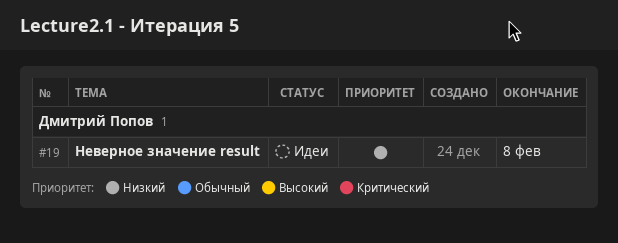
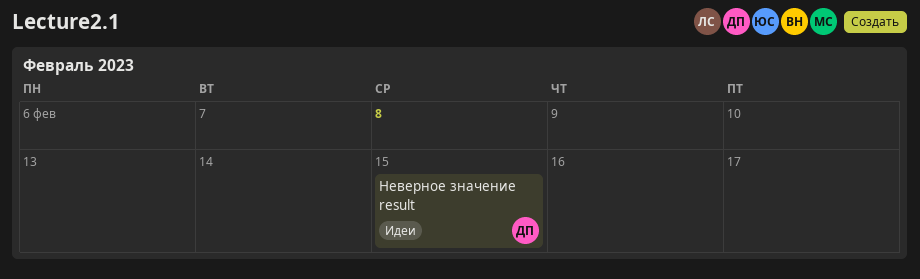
Неверное значение result, due: Feb 8 -> Feb 15

